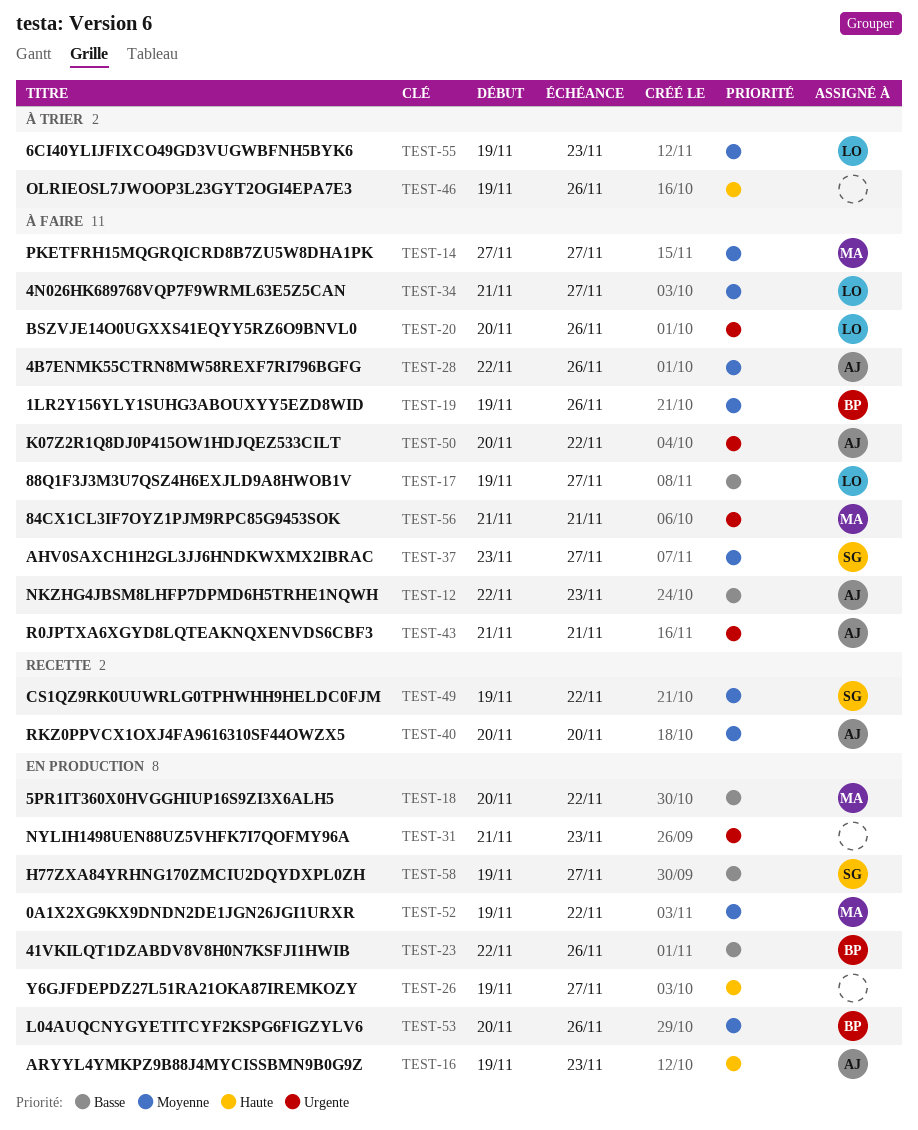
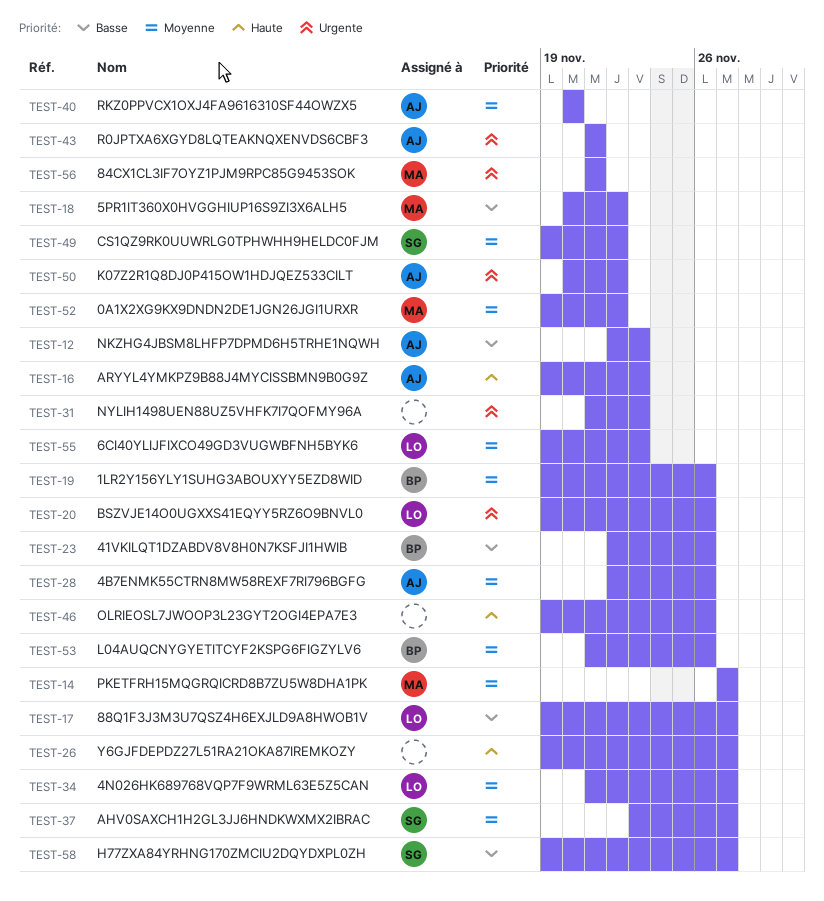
TEST-20, start: Nov 20 -> Nov 19
TEST-53, start: Nov 20 -> Nov 21

